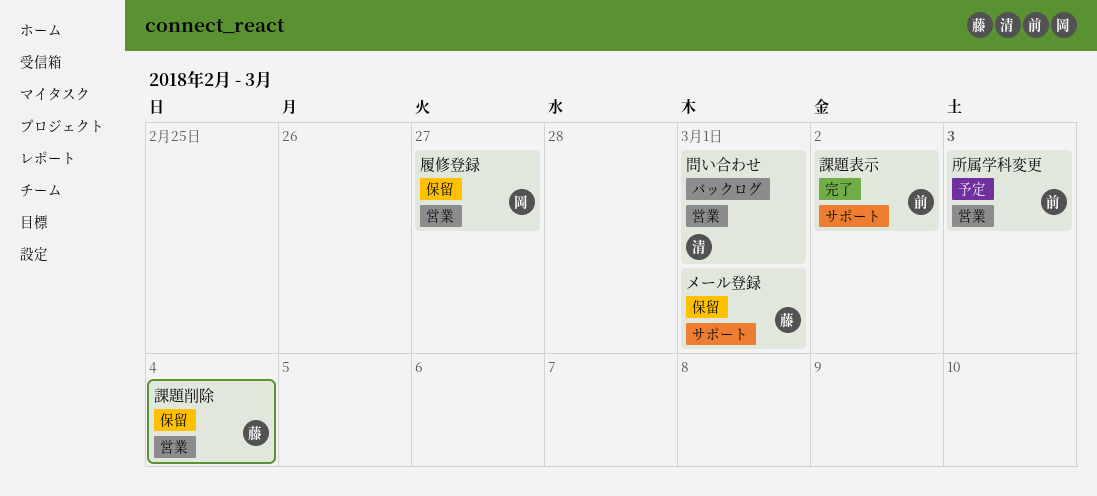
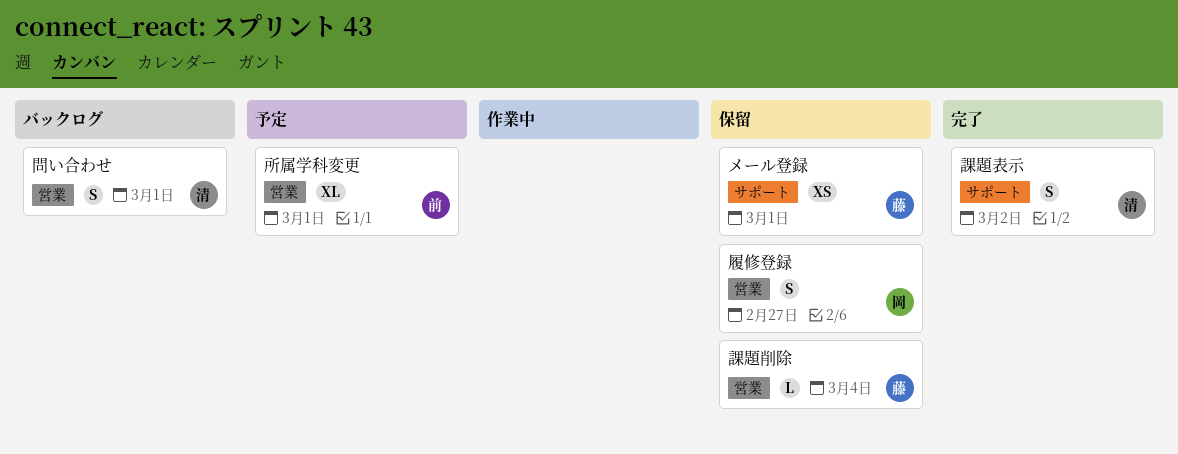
所属学科変更, due: Mar 3 -> Mar 1
課題表示, owner: 前 -> 清

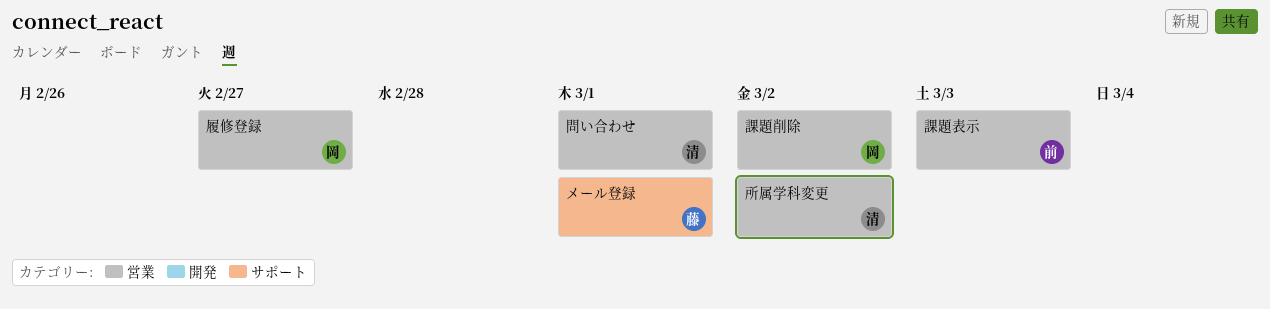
所属学科変更, owner: 前 -> 清
所属学科変更, due: Mar 1 -> Mar 2
課題削除, owner: 藤 -> 岡
課題削除, due: Mar 4 -> Mar 2
課題表示, owner: 清 -> 前
課題表示, label: サポート -> 営業
課題表示, due: Mar 2 -> Mar 3

